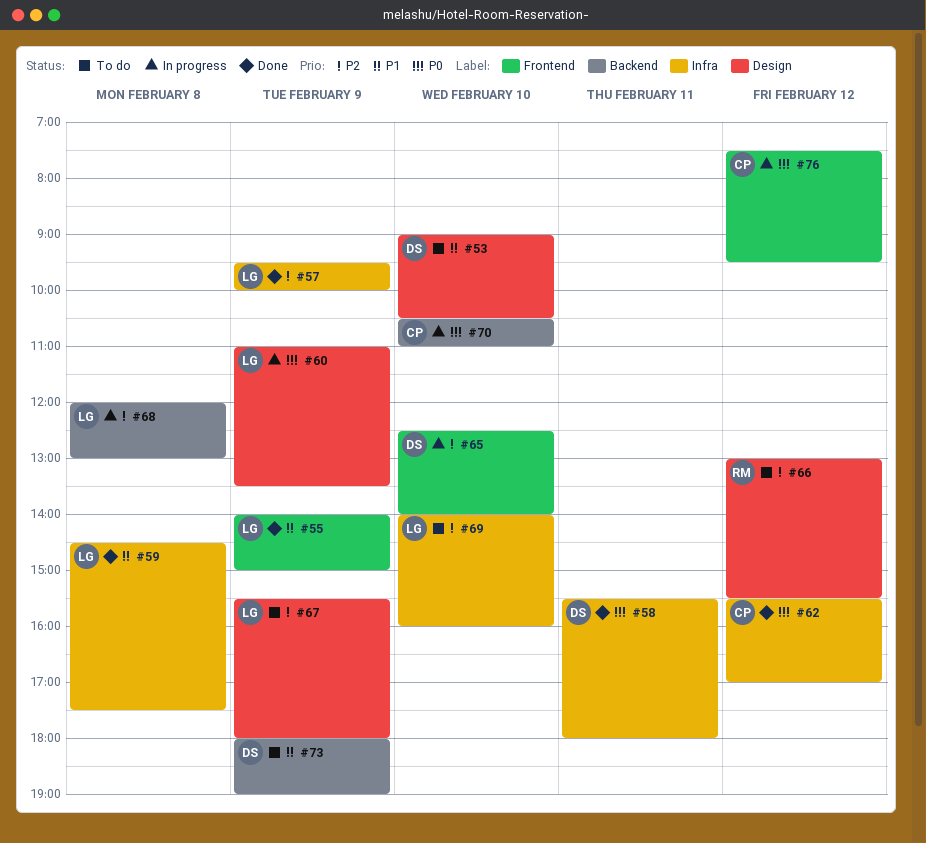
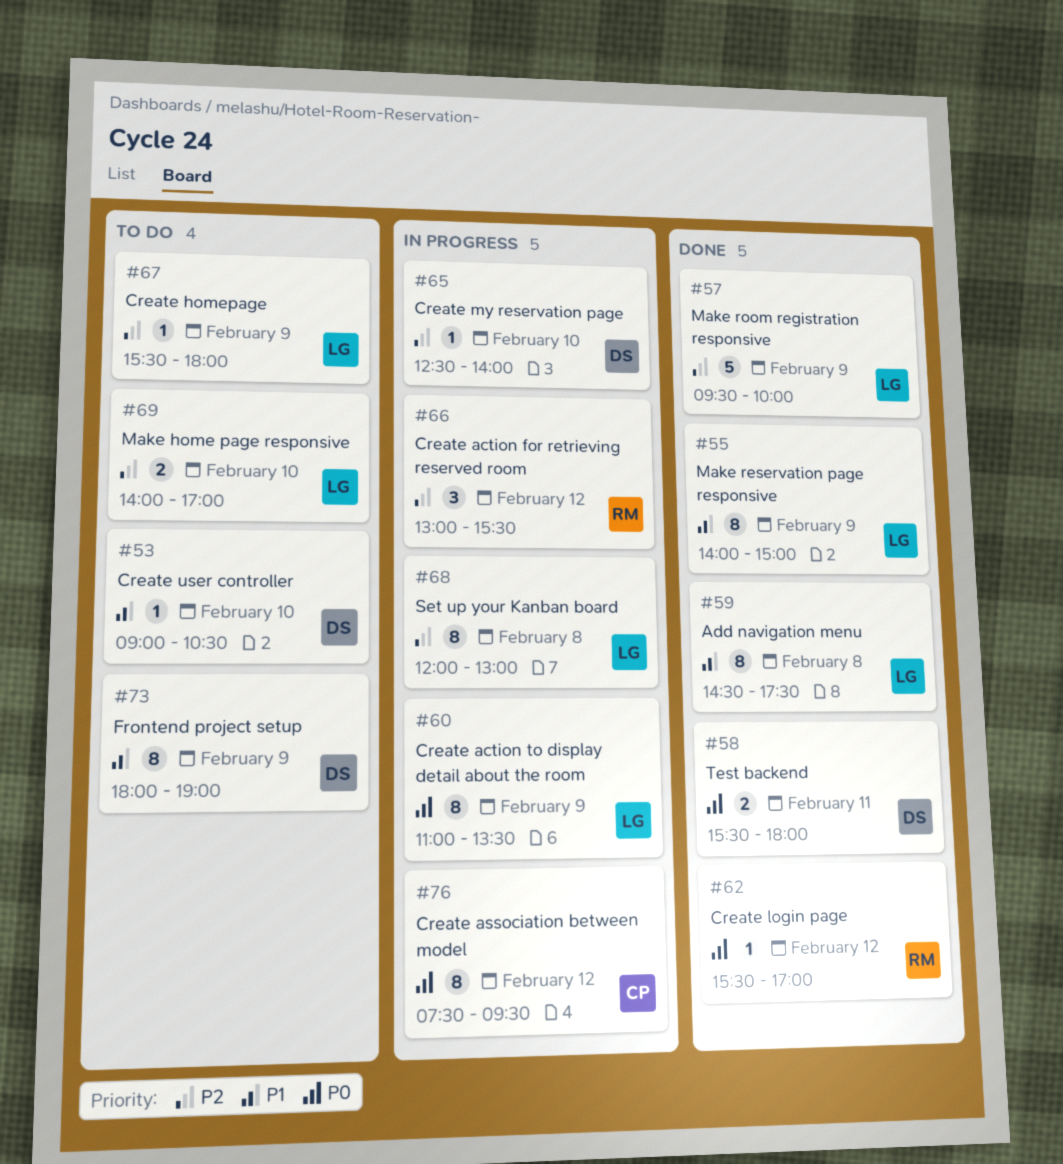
#62, owner: CP -> RM
#66, status: To do -> In progress
#69, ends: 16:00 -> 17:00
#70: present -> none

